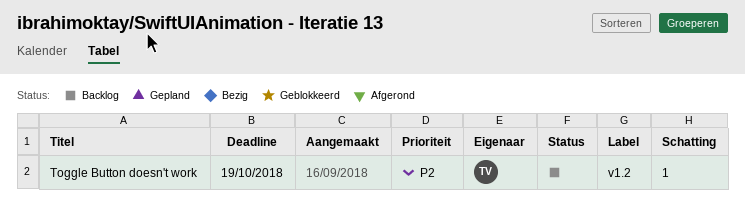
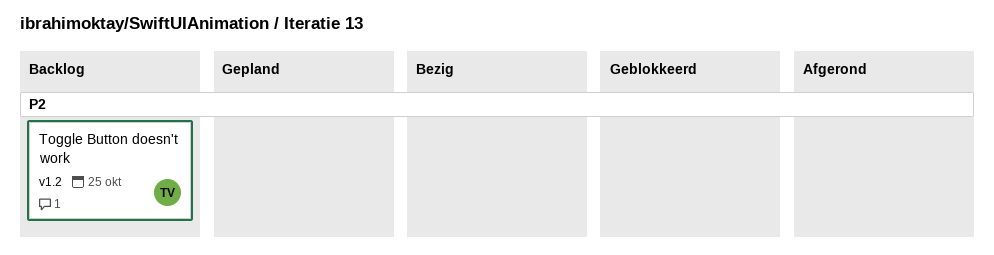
Toggle Button doesn't work, due: Oct 19 -> Oct 25

